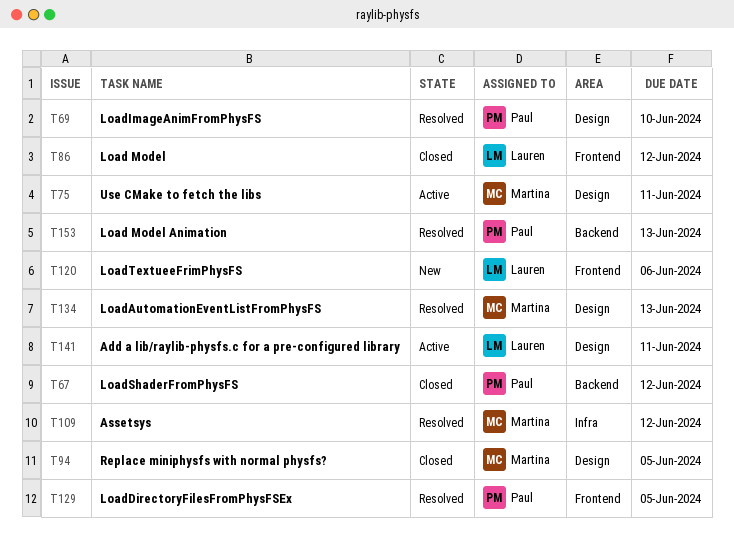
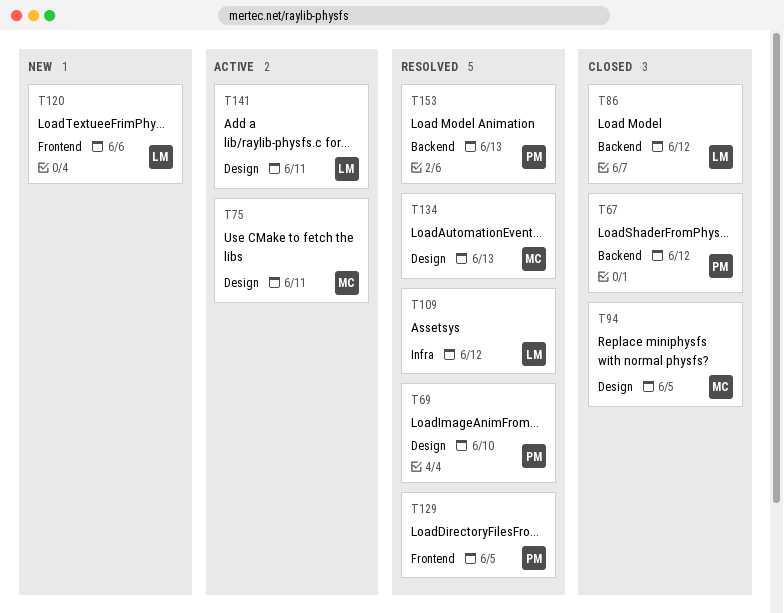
T86, label: Frontend -> Backend
T109, owner: Martina -> Lauren

